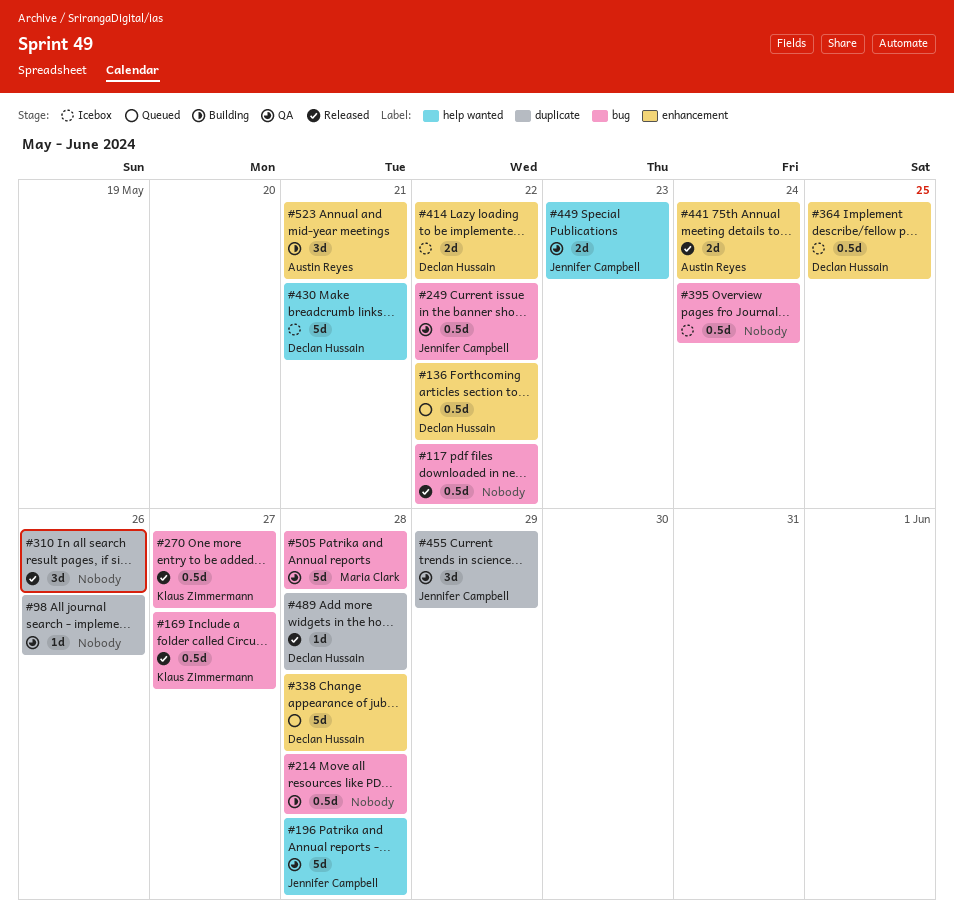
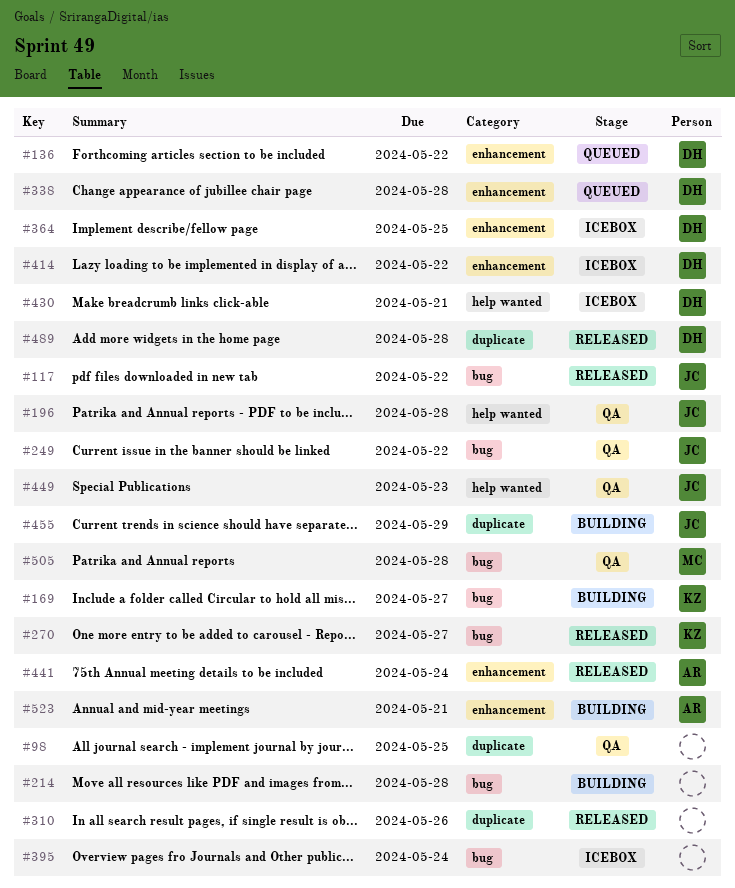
#98, due: May 26 -> May 25
#117, owner: none -> Jennifer Campbell
#169, status: Released -> Building
#455, status: QA -> Building

